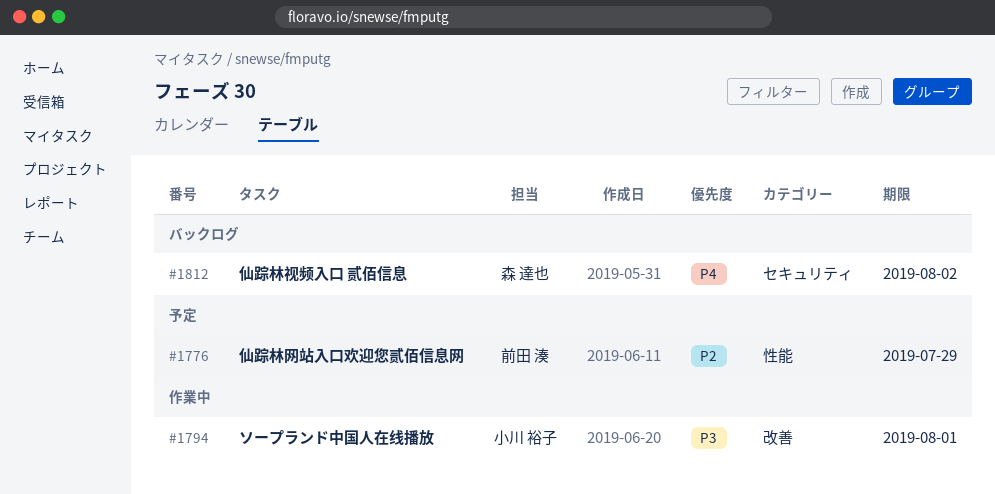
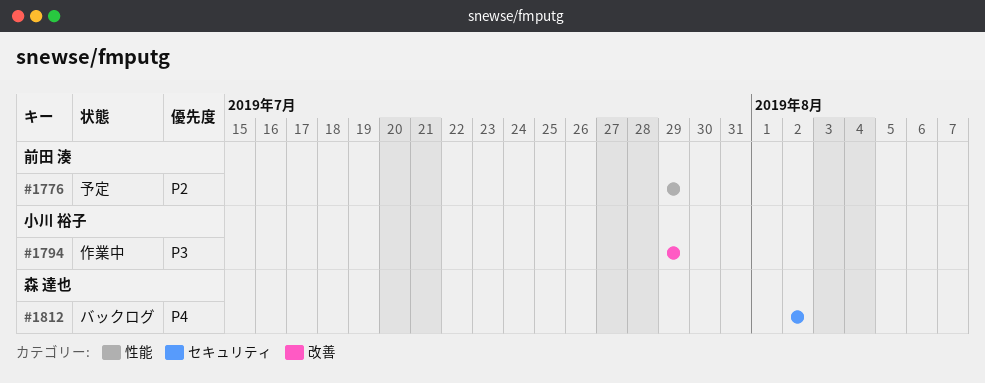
#1794, due: Aug 1 -> Jul 29

